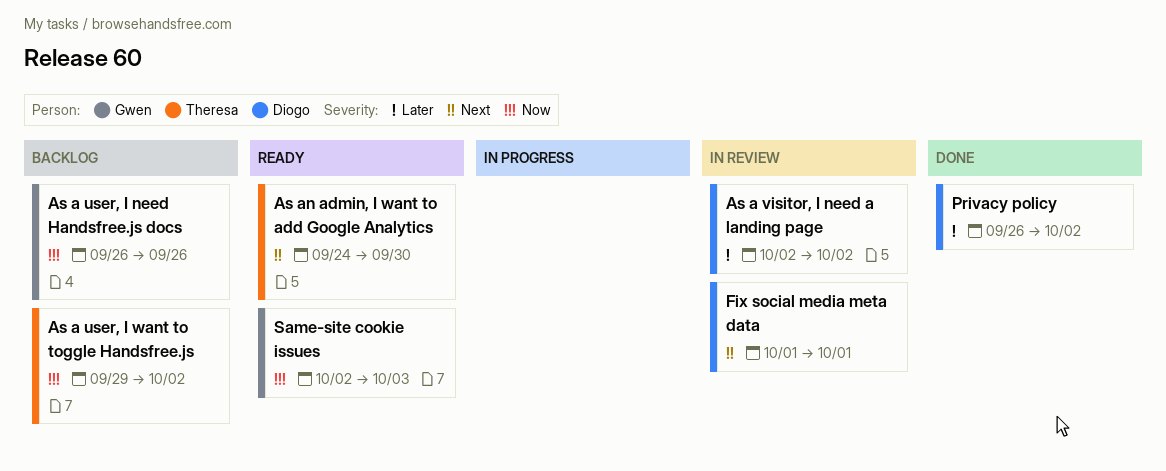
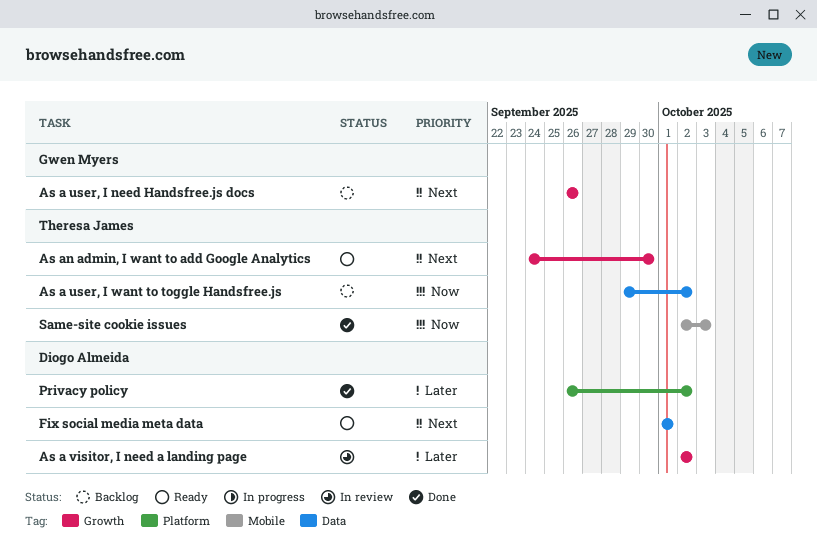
As a user, I need Handsfree.js docs, priority: Now -> Next
Fix social media meta data, status: In review -> Ready
Same-site cookie issues, status: Ready -> Done
Same-site cookie issues, owner: Gwen Myers -> Theresa James

